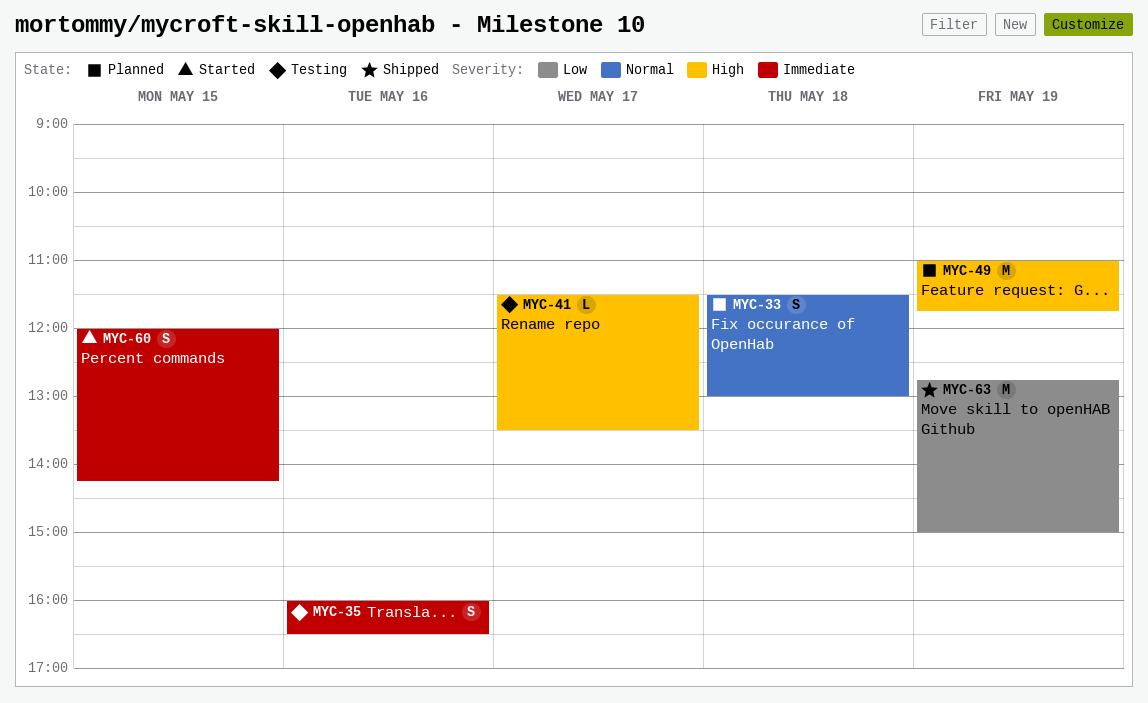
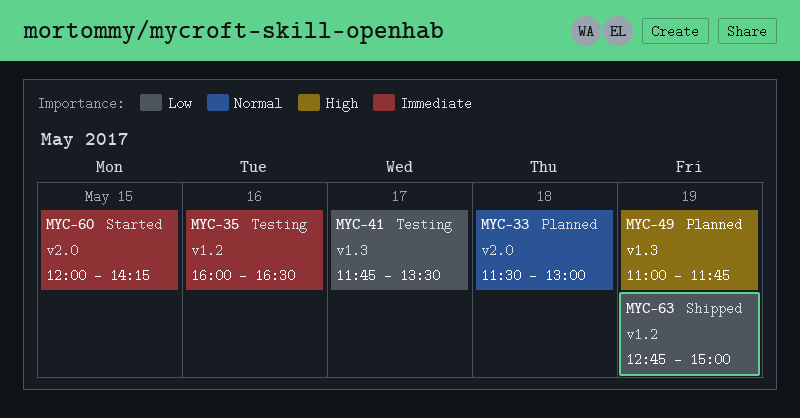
MYC-41, priority: High -> Low
MYC-41, begins: 11:30 -> 11:45

